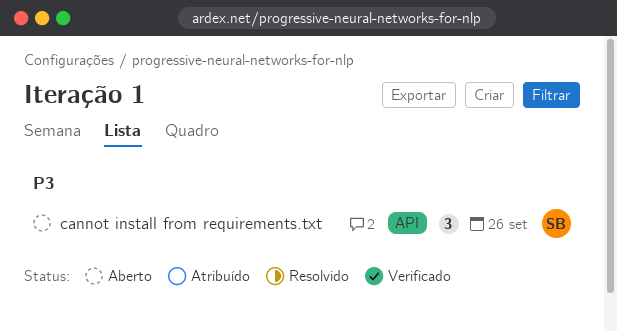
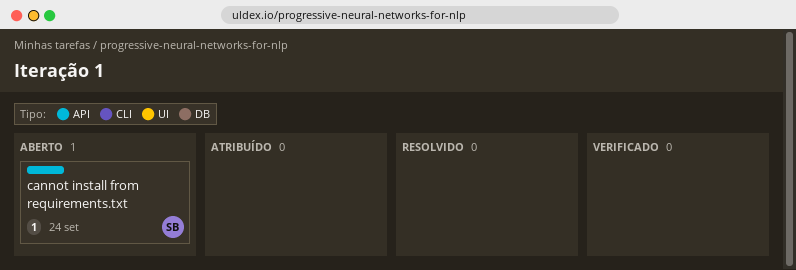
cannot install from requirements.txt, estimate: 3 -> 1
cannot install from requirements.txt, due: Sep 26 -> Sep 24

